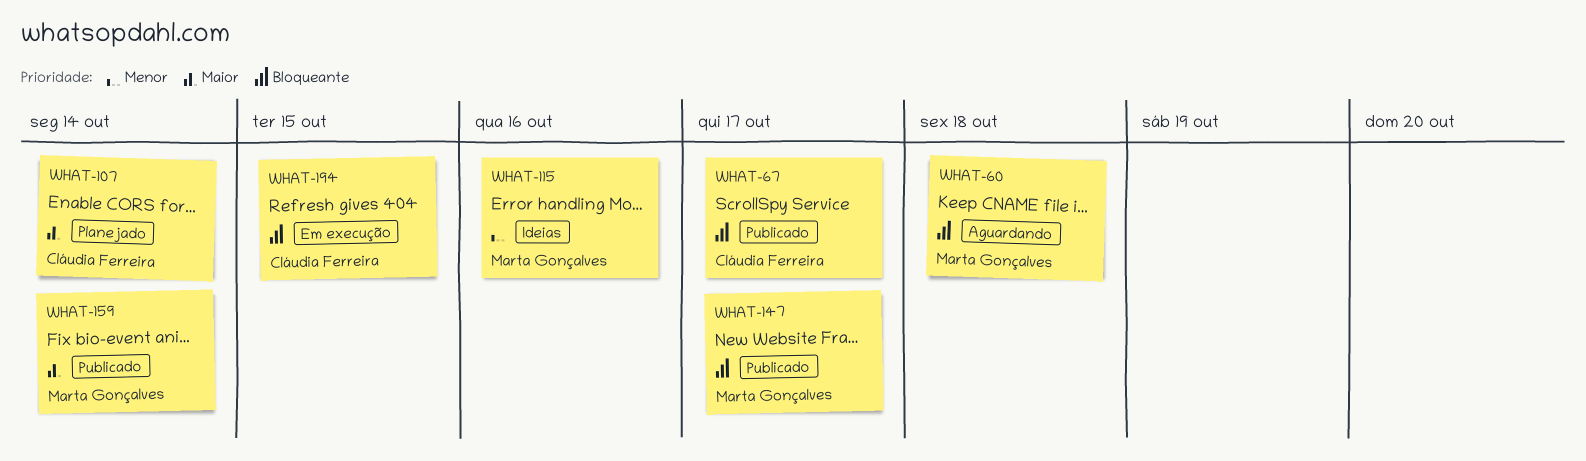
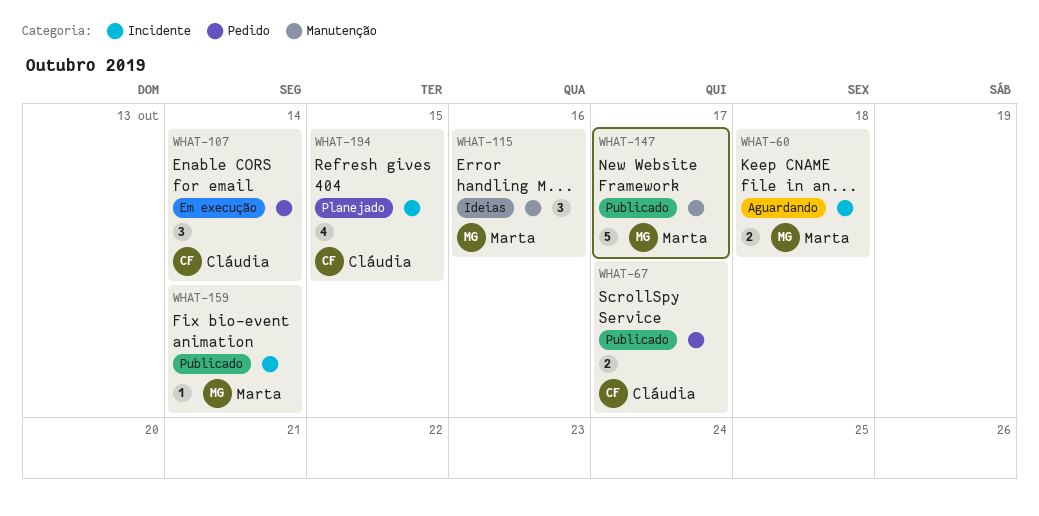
WHAT-107, status: Planejado -> Em execução
WHAT-194, status: Em execução -> Planejado

